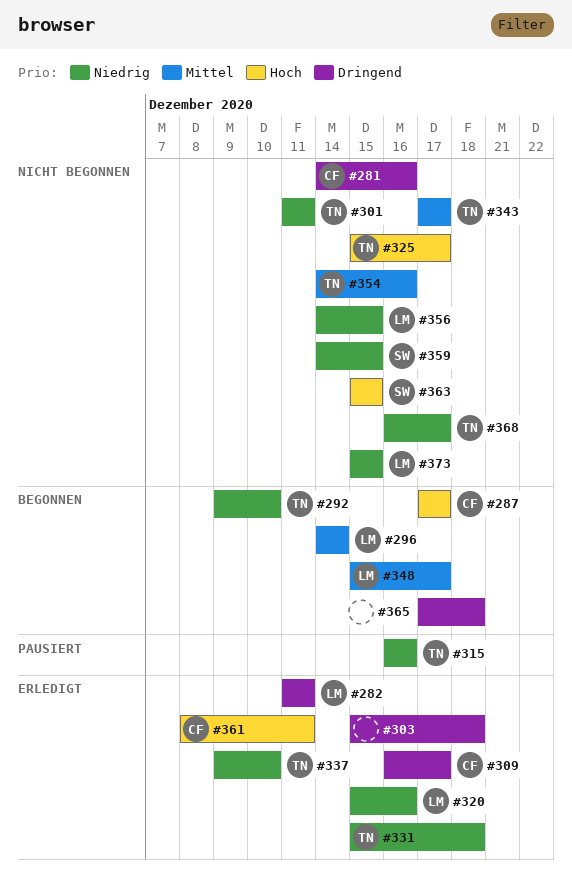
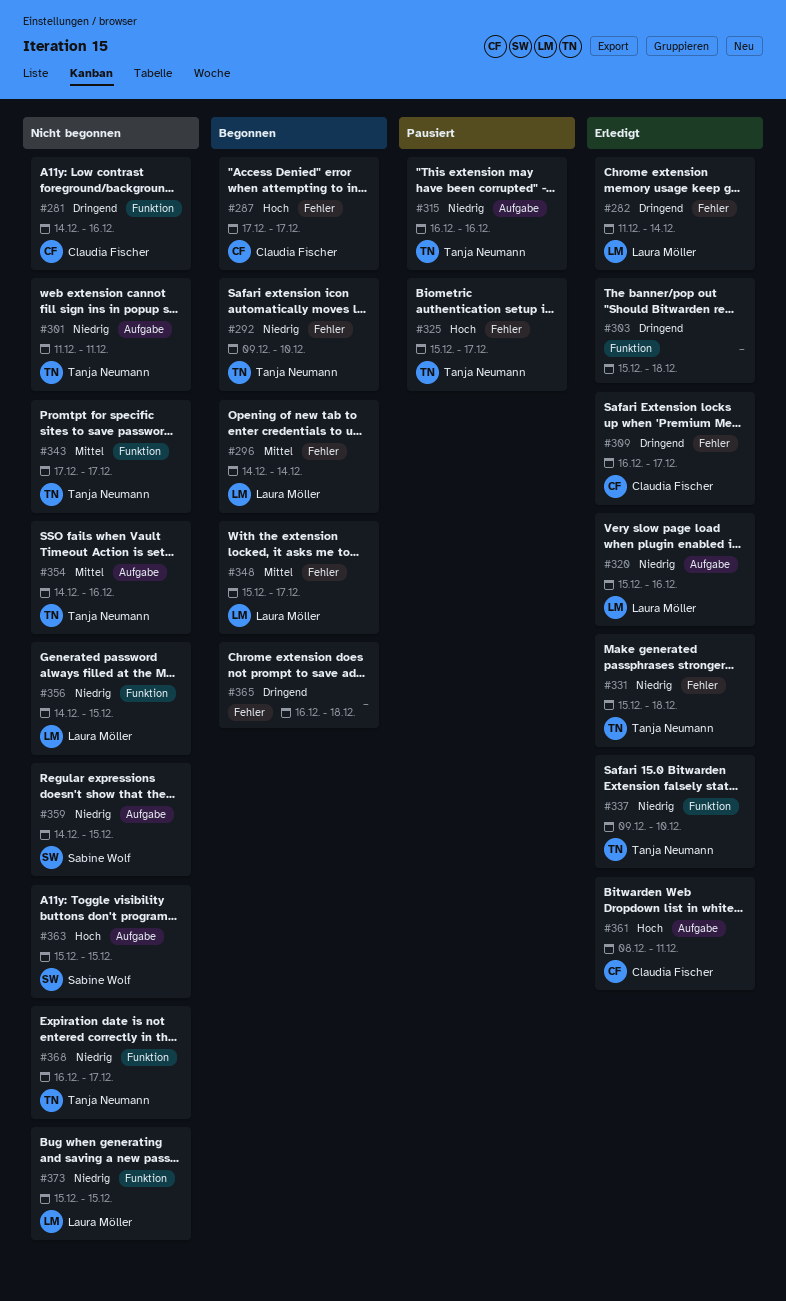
#282, due: Dec 11 -> Dec 14
#325, status: Nicht begonnen -> Pausiert
#365, start: Dec 17 -> Dec 16

